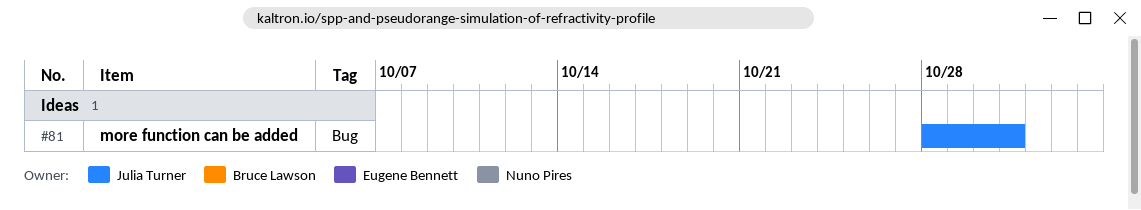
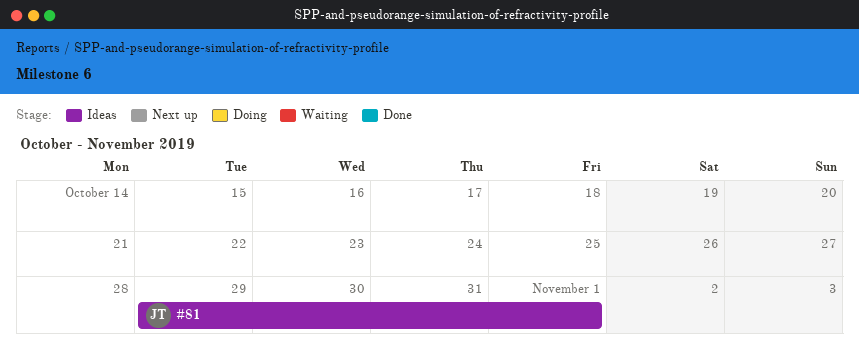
#81, start: Oct 28 -> Oct 29
#81, due: Oct 31 -> Nov 1

